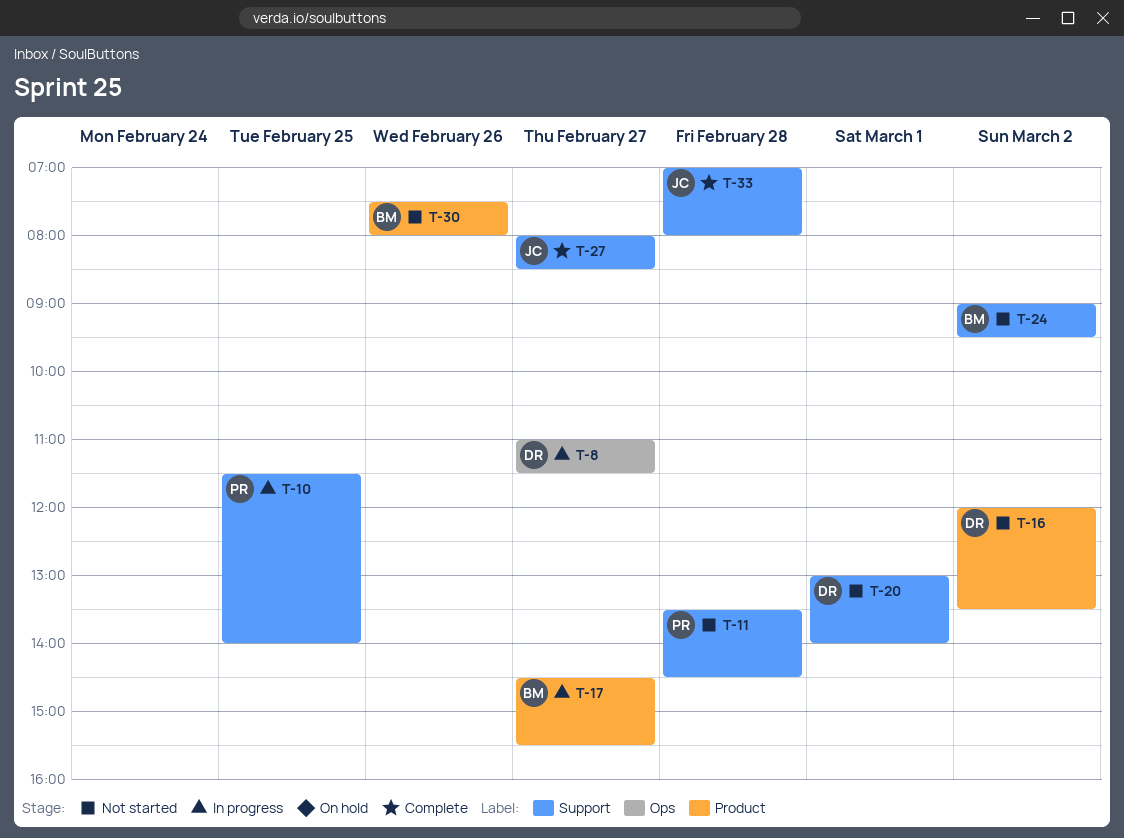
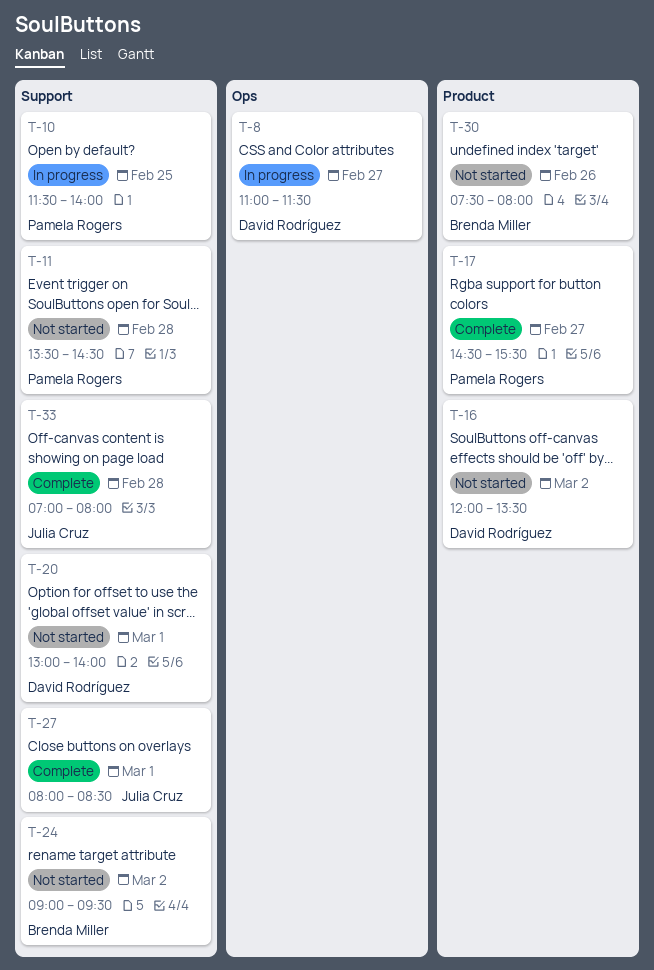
T-17, status: In progress -> Complete
T-17, owner: Brenda Miller -> Pamela Rogers
T-27, day: Feb 27 -> Mar 1

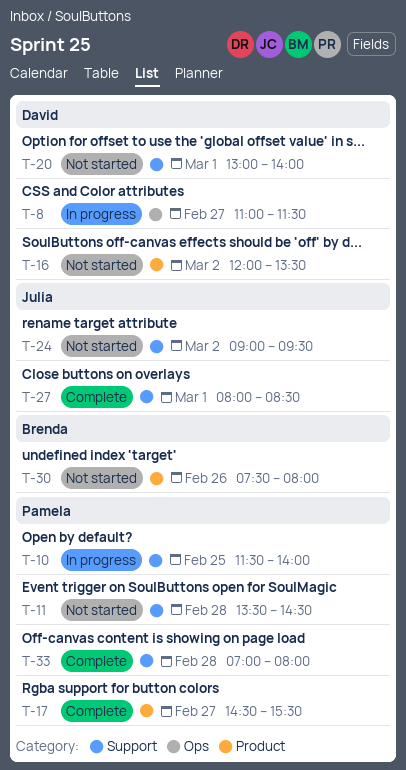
T-24, owner: Brenda Miller -> Julia Cruz
T-33, owner: Julia Cruz -> Pamela Rogers

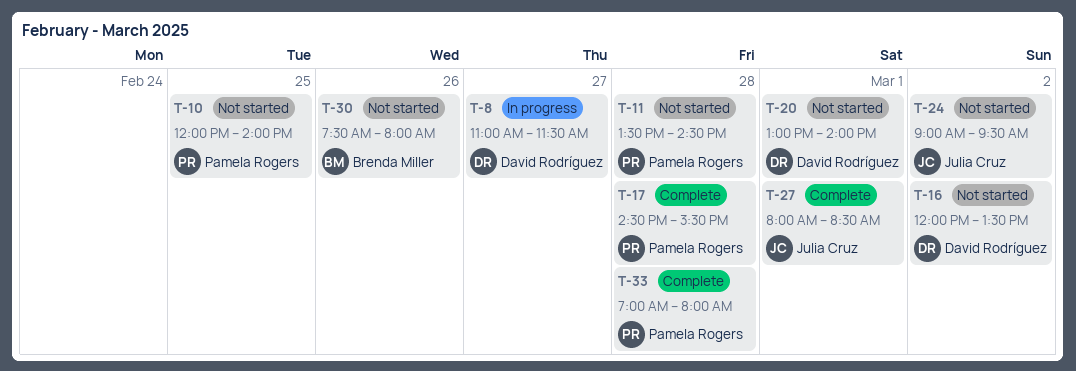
T-10, status: In progress -> Not started
T-10, begins: 11:30 -> 12:00
T-17, day: Feb 27 -> Feb 28

